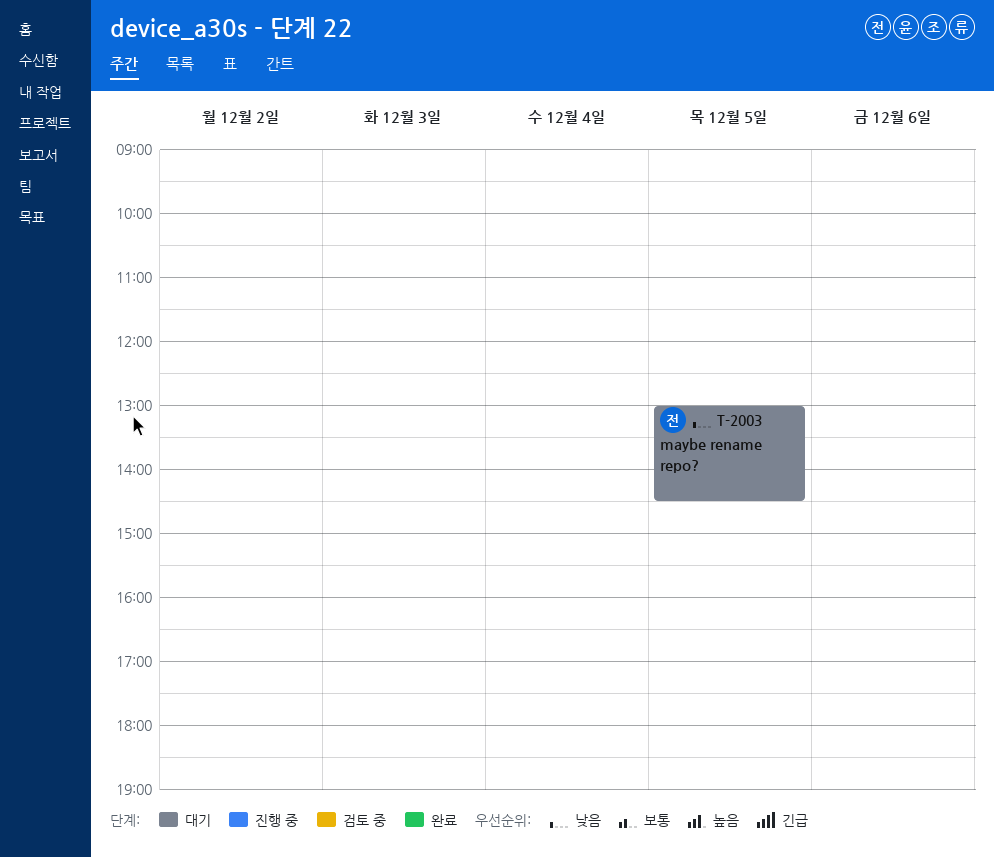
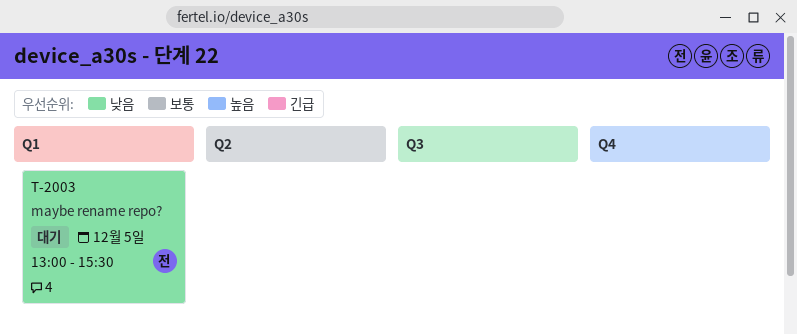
T-2003, ends: 14:30 -> 15:30

